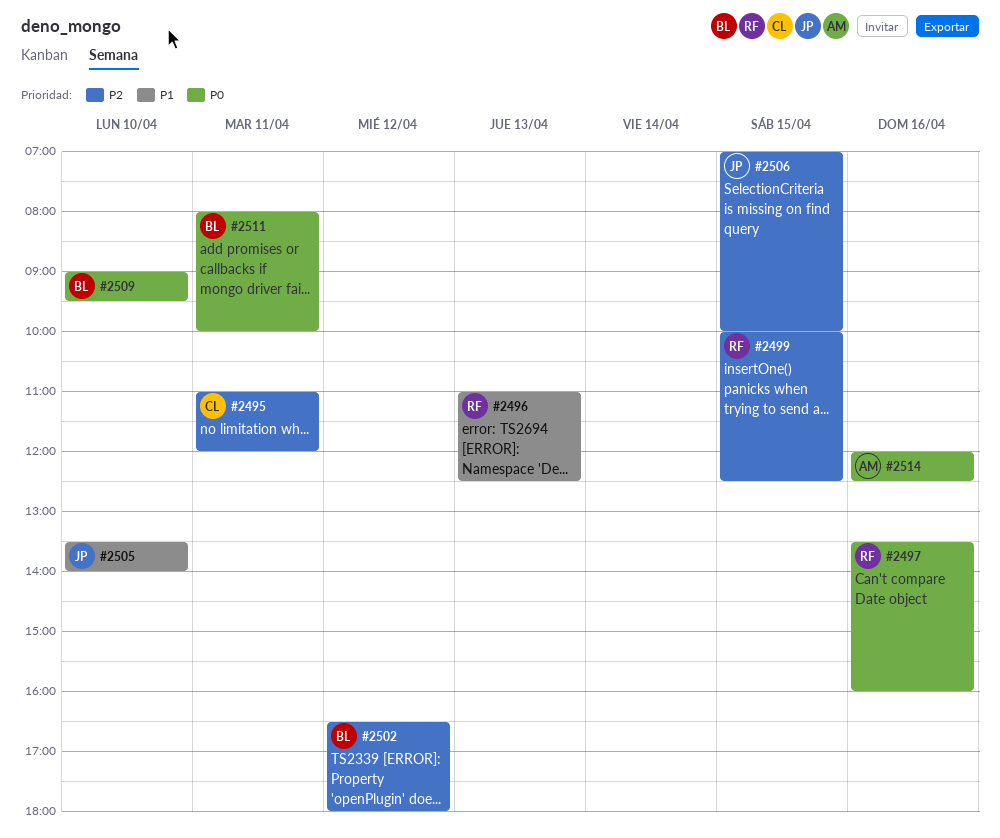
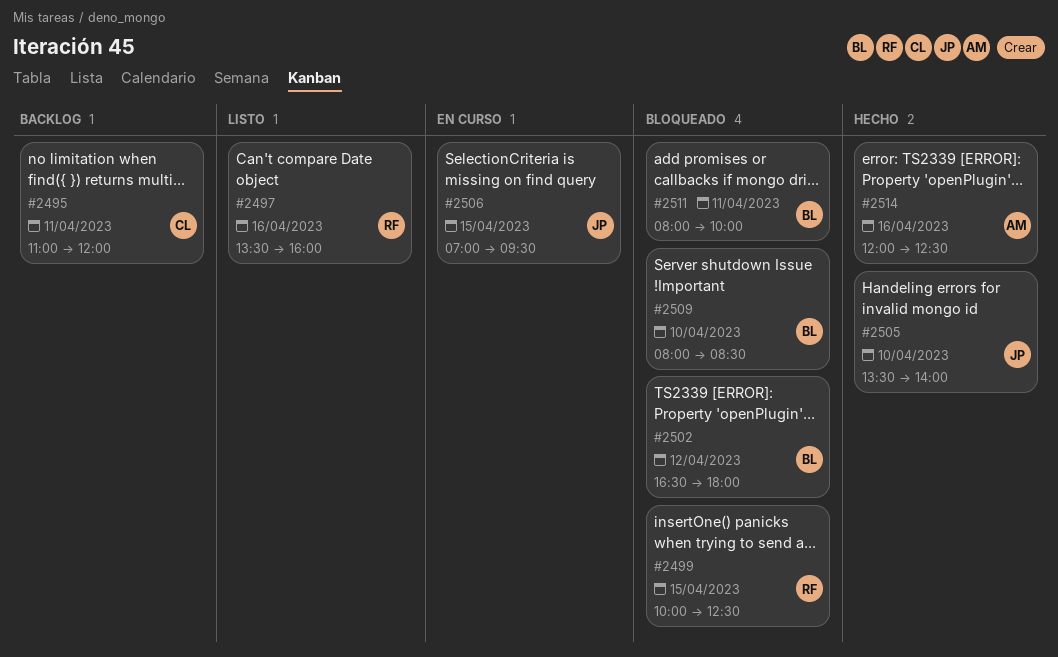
#2496: present -> none
#2506, ends: 10:00 -> 09:30
#2509, begins: 09:00 -> 08:00
#2509, ends: 09:30 -> 08:30

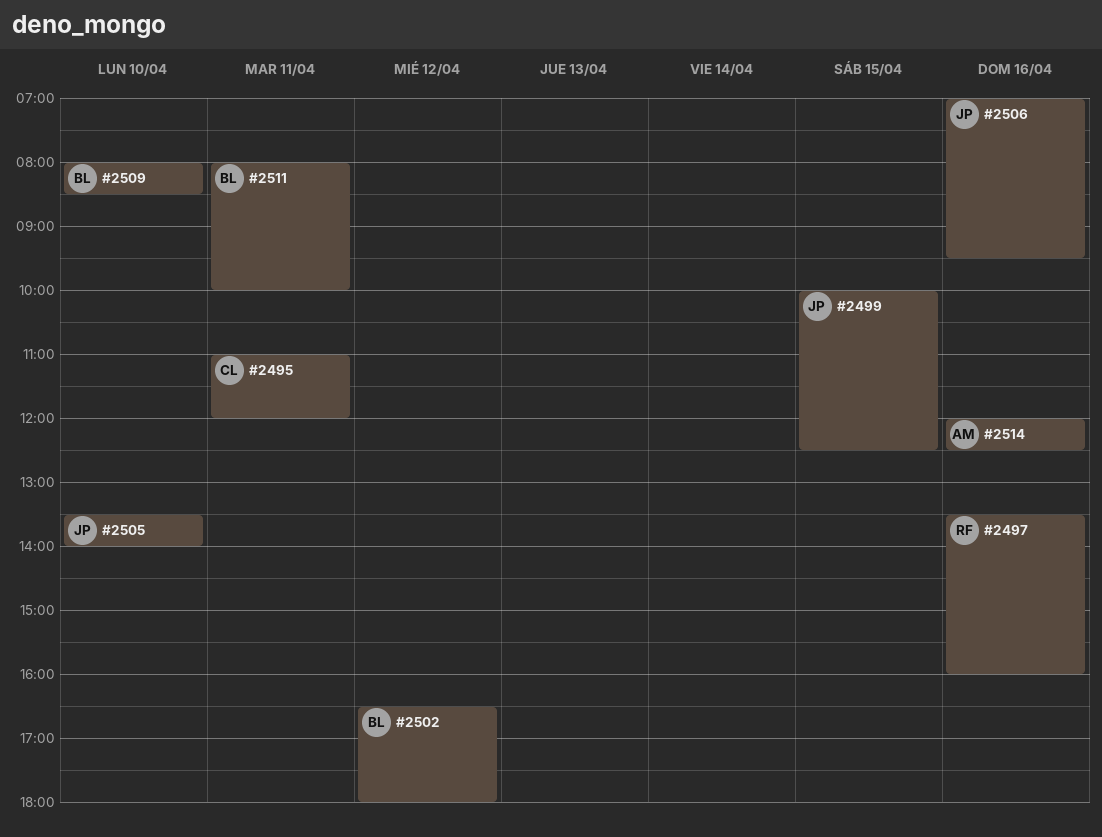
#2499, owner: RF -> JP
#2506, day: Apr 15 -> Apr 16

